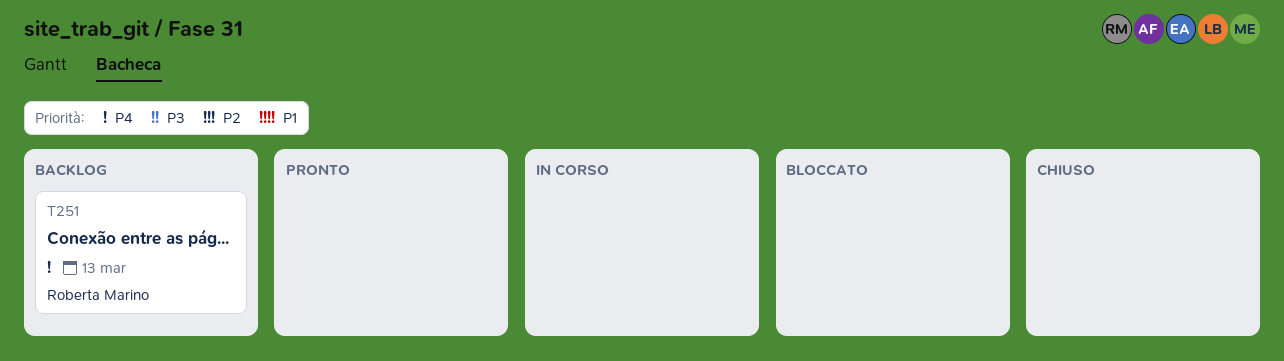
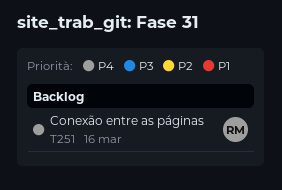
T251, due: Mar 13 -> Mar 16

